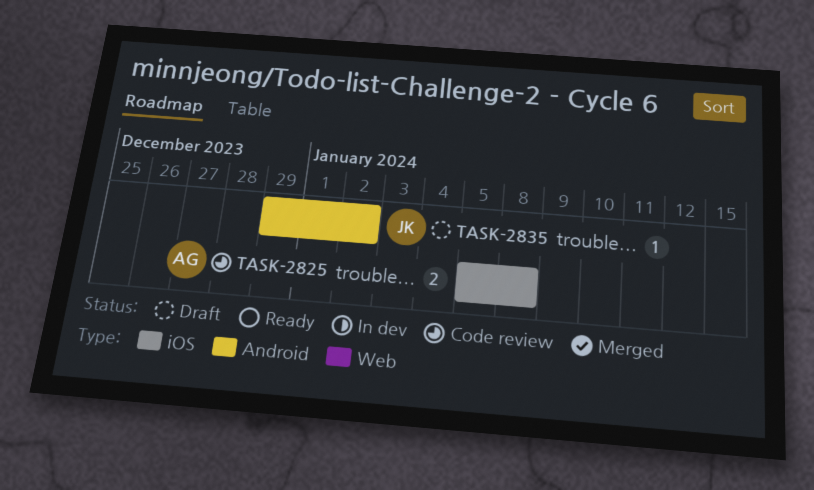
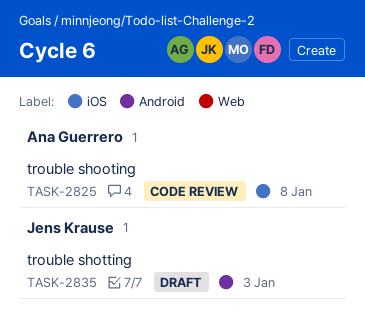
TASK-2835, due: Jan 2 -> Jan 3

